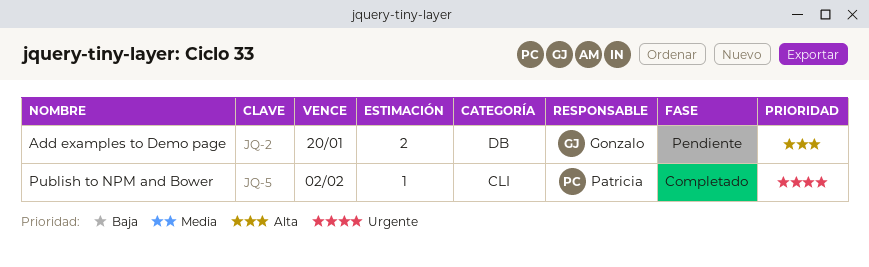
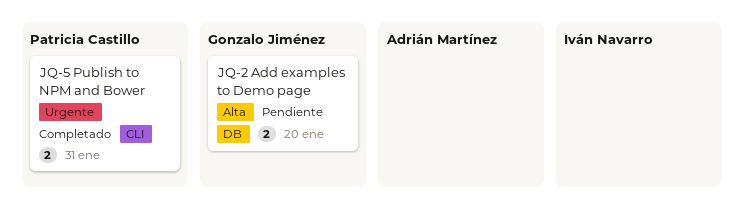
JQ-5, estimate: 1 -> 2
JQ-5, due: Feb 2 -> Jan 31

